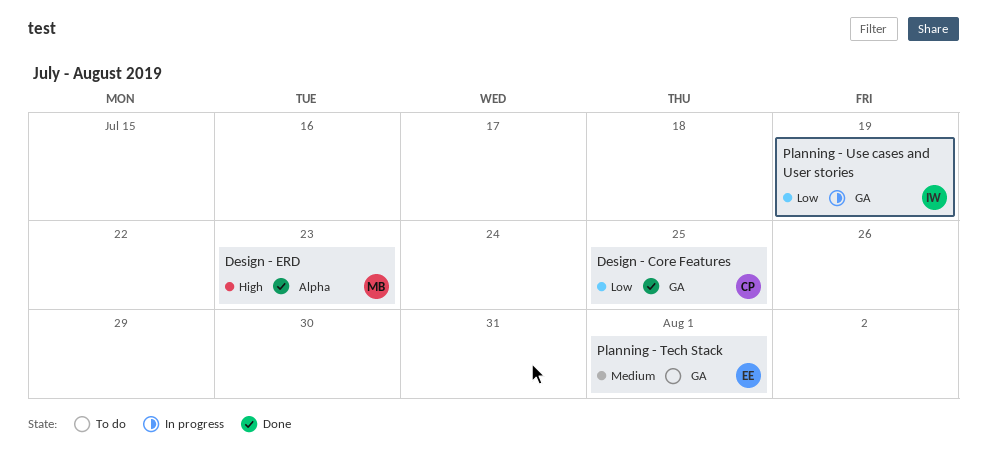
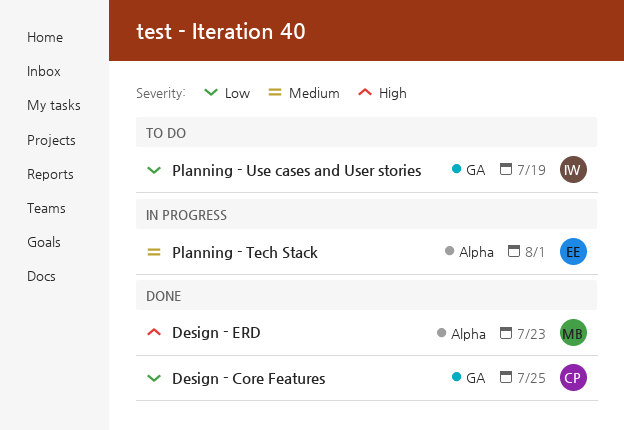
Planning - Tech Stack, status: To do -> In progress
Planning - Tech Stack, label: GA -> Alpha
Planning - Use cases and User stories, status: In progress -> To do

